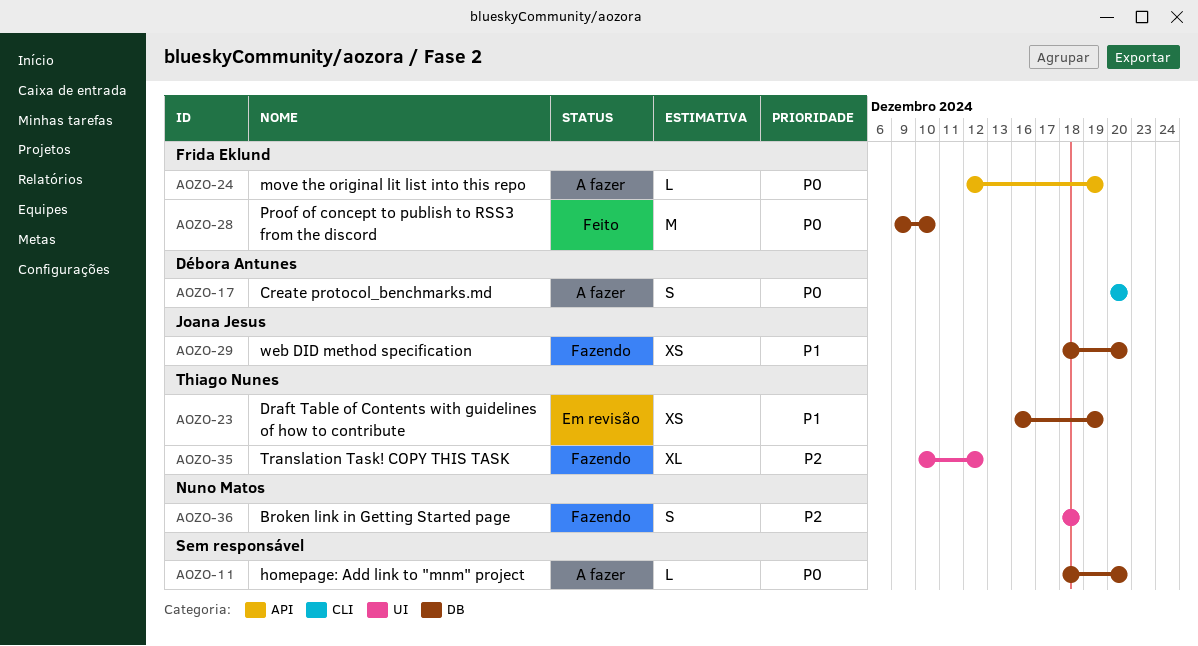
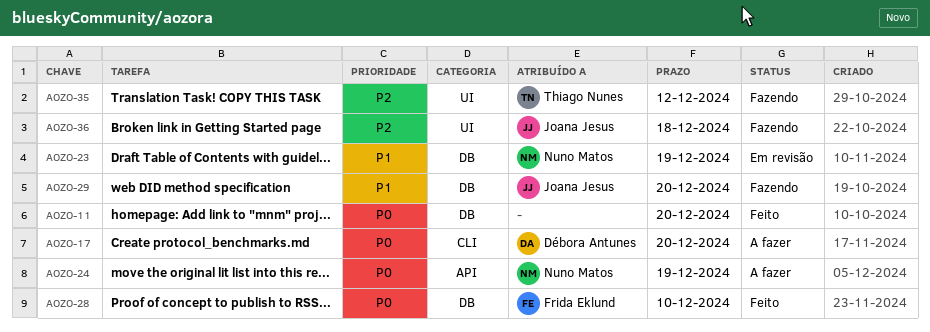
AOZO-11, status: A fazer -> Feito
AOZO-23, owner: Thiago Nunes -> Nuno Matos
AOZO-24, owner: Frida Eklund -> Nuno Matos
AOZO-36, owner: Nuno Matos -> Joana Jesus

